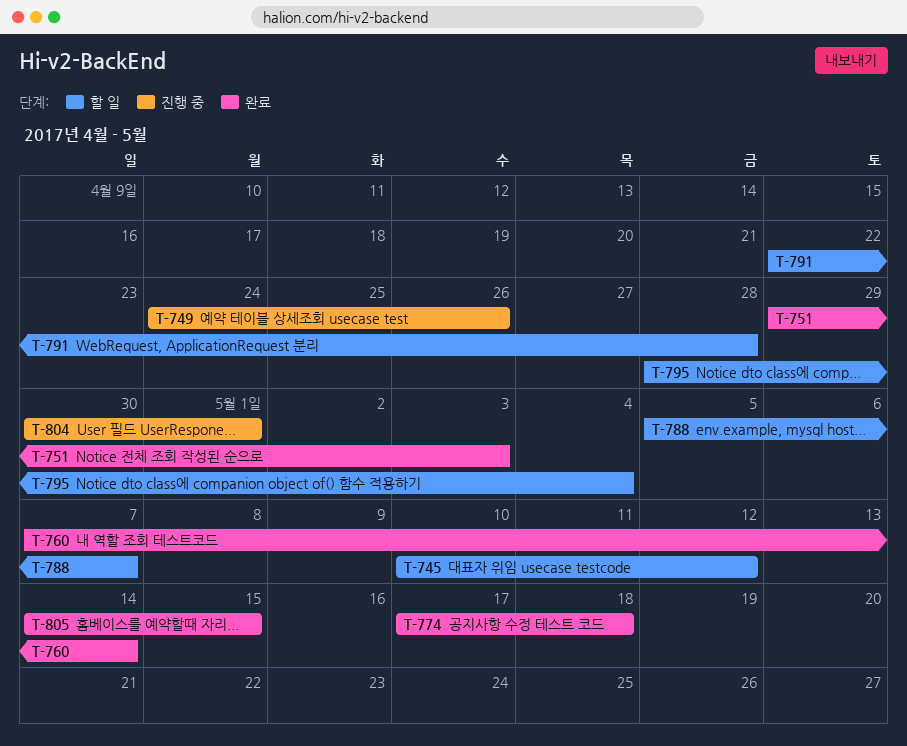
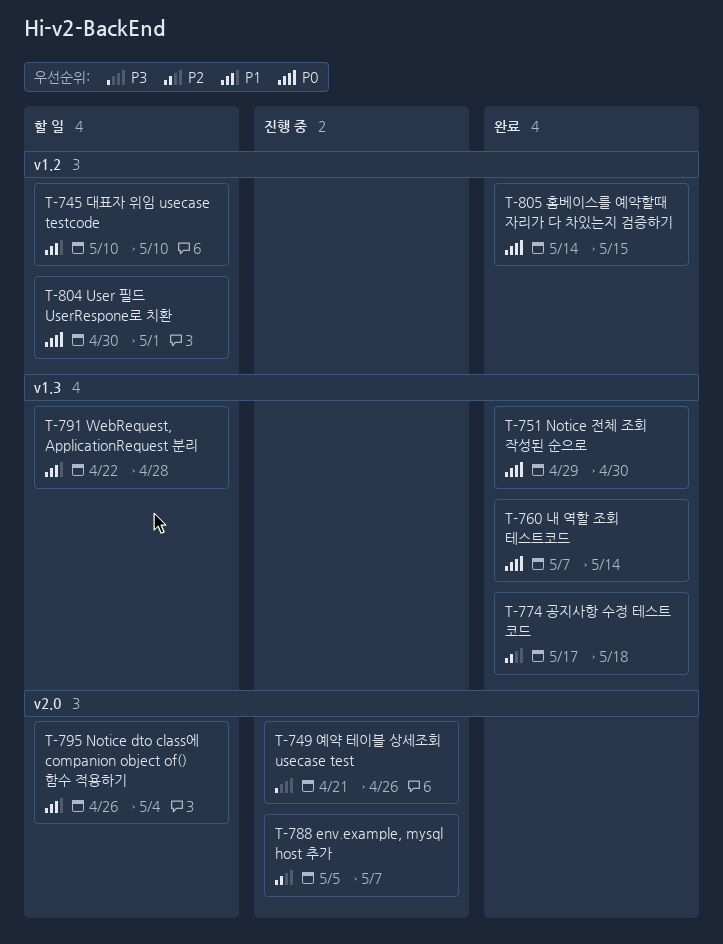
T-745, due: May 12 -> May 10
T-749, start: Apr 24 -> Apr 21
T-751, due: May 3 -> Apr 30
T-788, status: 할 일 -> 진행 중
T-795, start: Apr 28 -> Apr 26
T-804, status: 진행 중 -> 할 일

